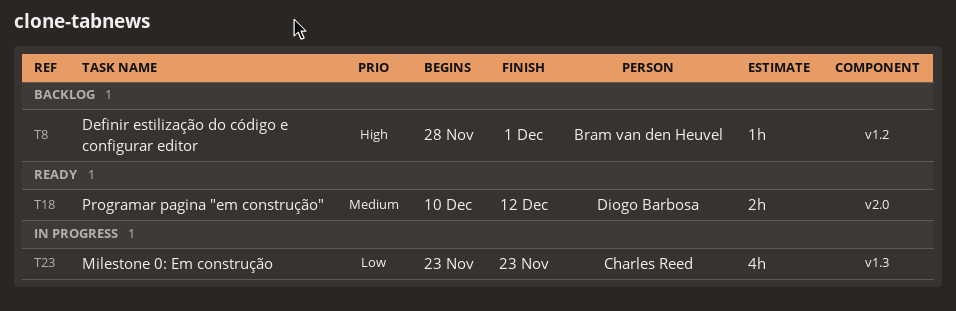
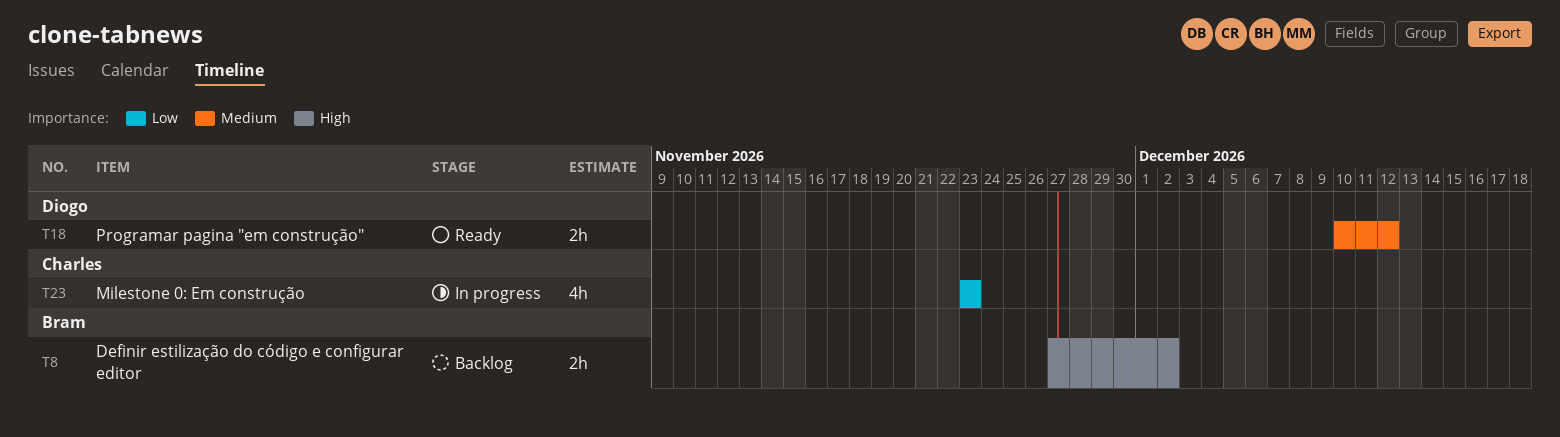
T8, estimate: 1h -> 2h
T8, start: Nov 28 -> Nov 27
T8, due: Dec 1 -> Dec 2

